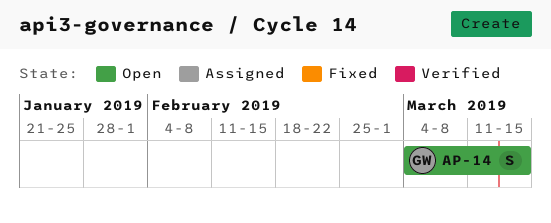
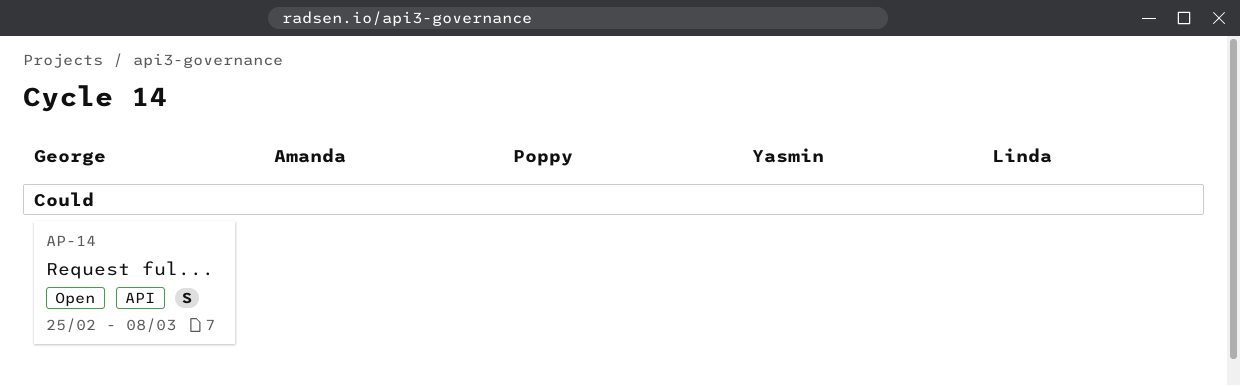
AP-14, start: Mar 4 -> Feb 25
AP-14, due: Mar 15 -> Mar 8

